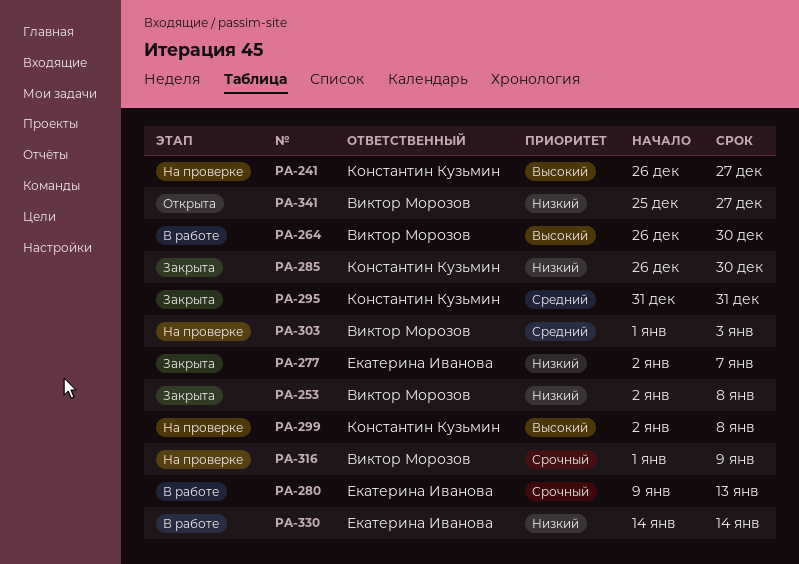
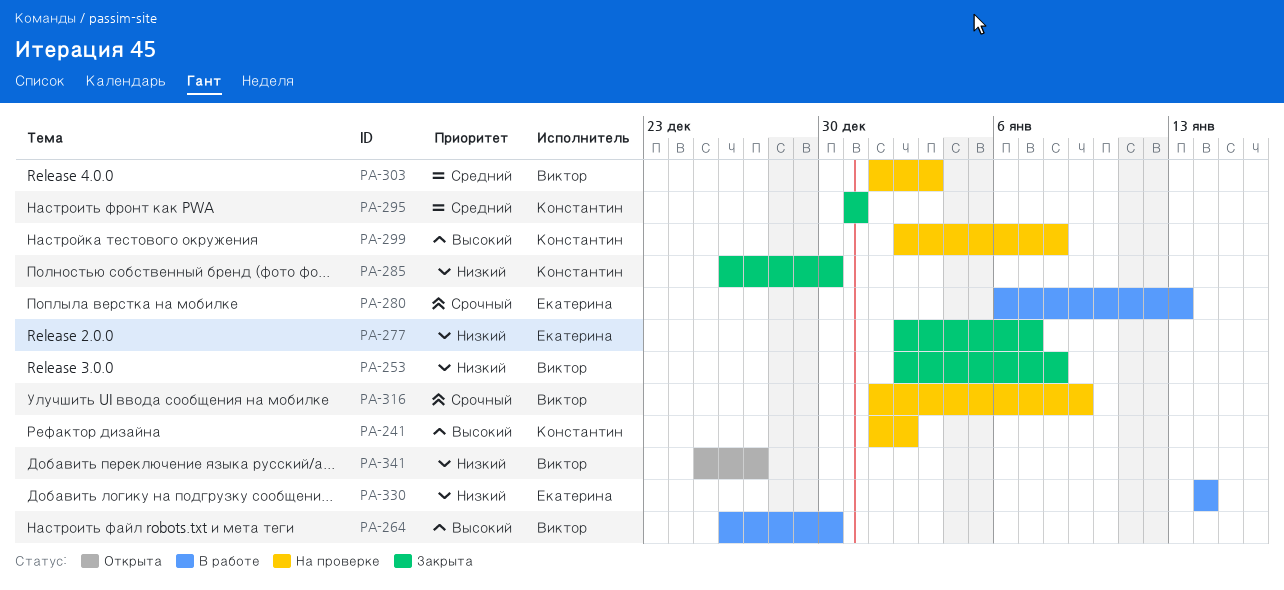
PA-241, start: Dec 26 -> Jan 1
PA-241, due: Dec 27 -> Jan 2
PA-280, start: Jan 9 -> Jan 6

